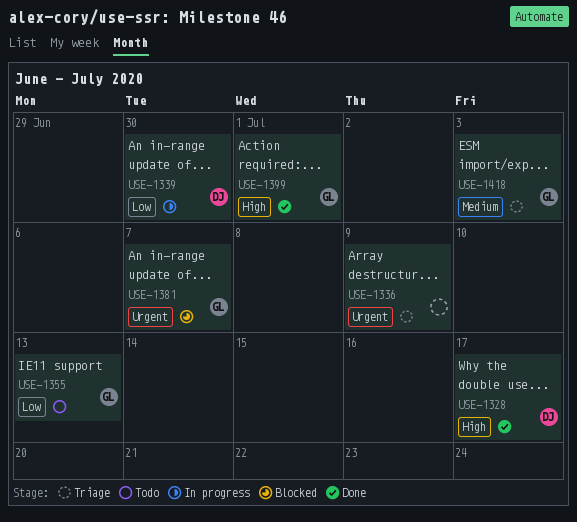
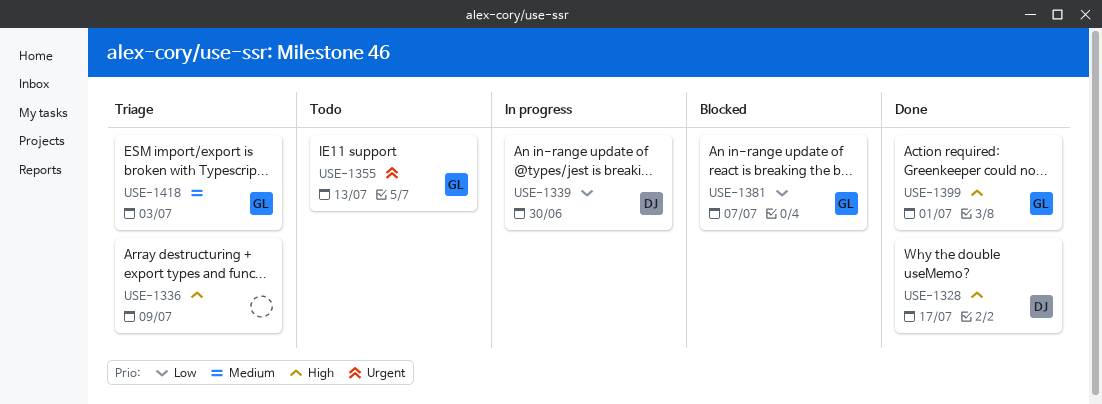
USE-1336, priority: Urgent -> High
USE-1355, priority: Low -> Urgent
USE-1381, priority: Urgent -> Low

